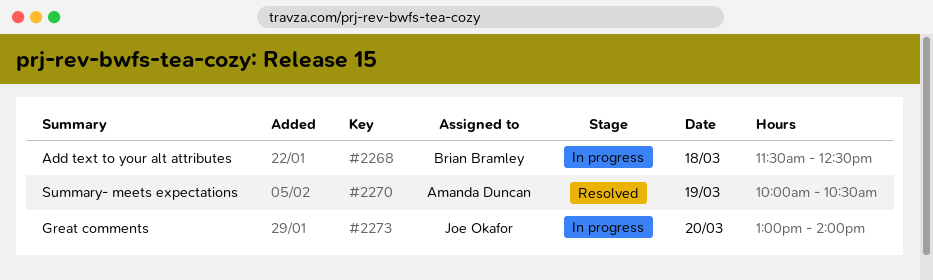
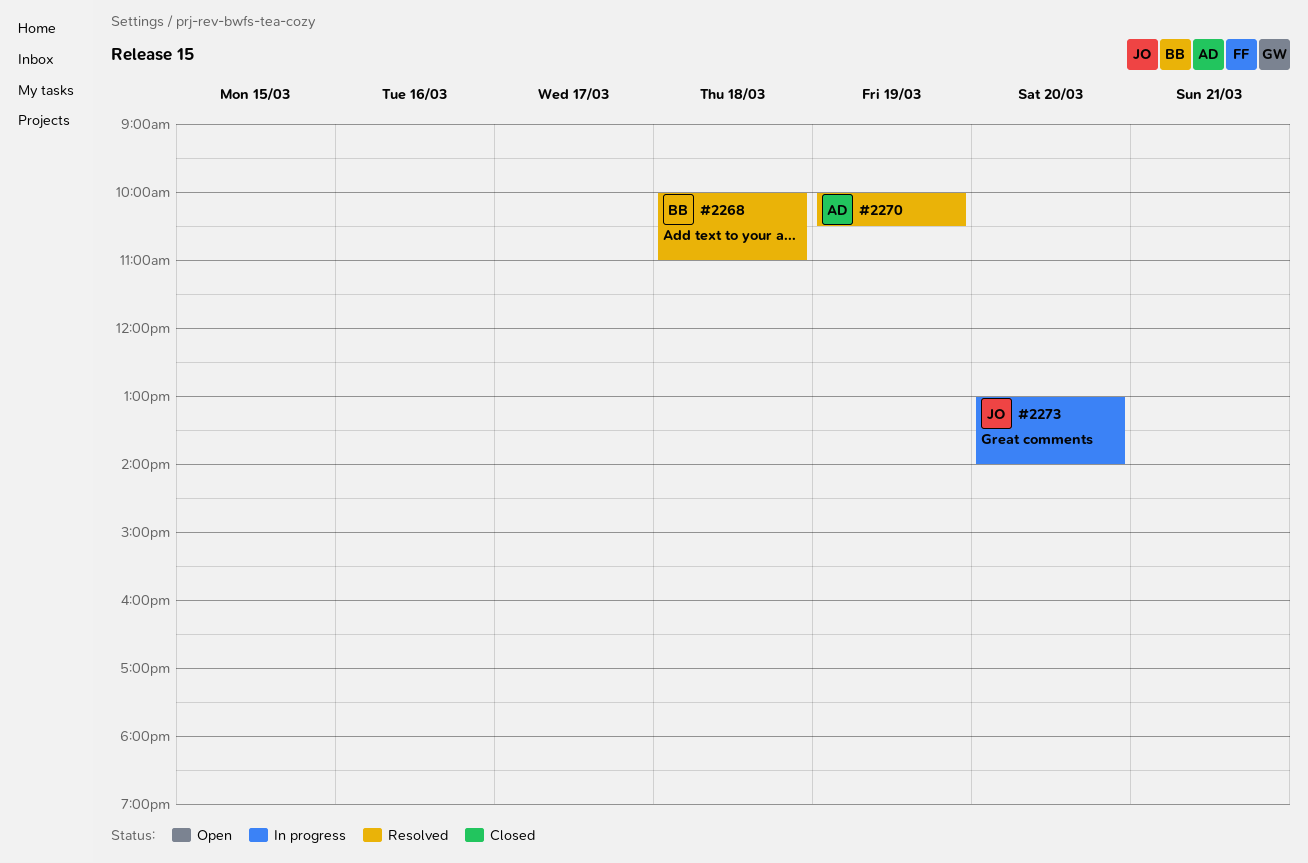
#2268, status: In progress -> Resolved
#2268, begins: 11:30 -> 10:00
#2268, ends: 12:30 -> 11:00

